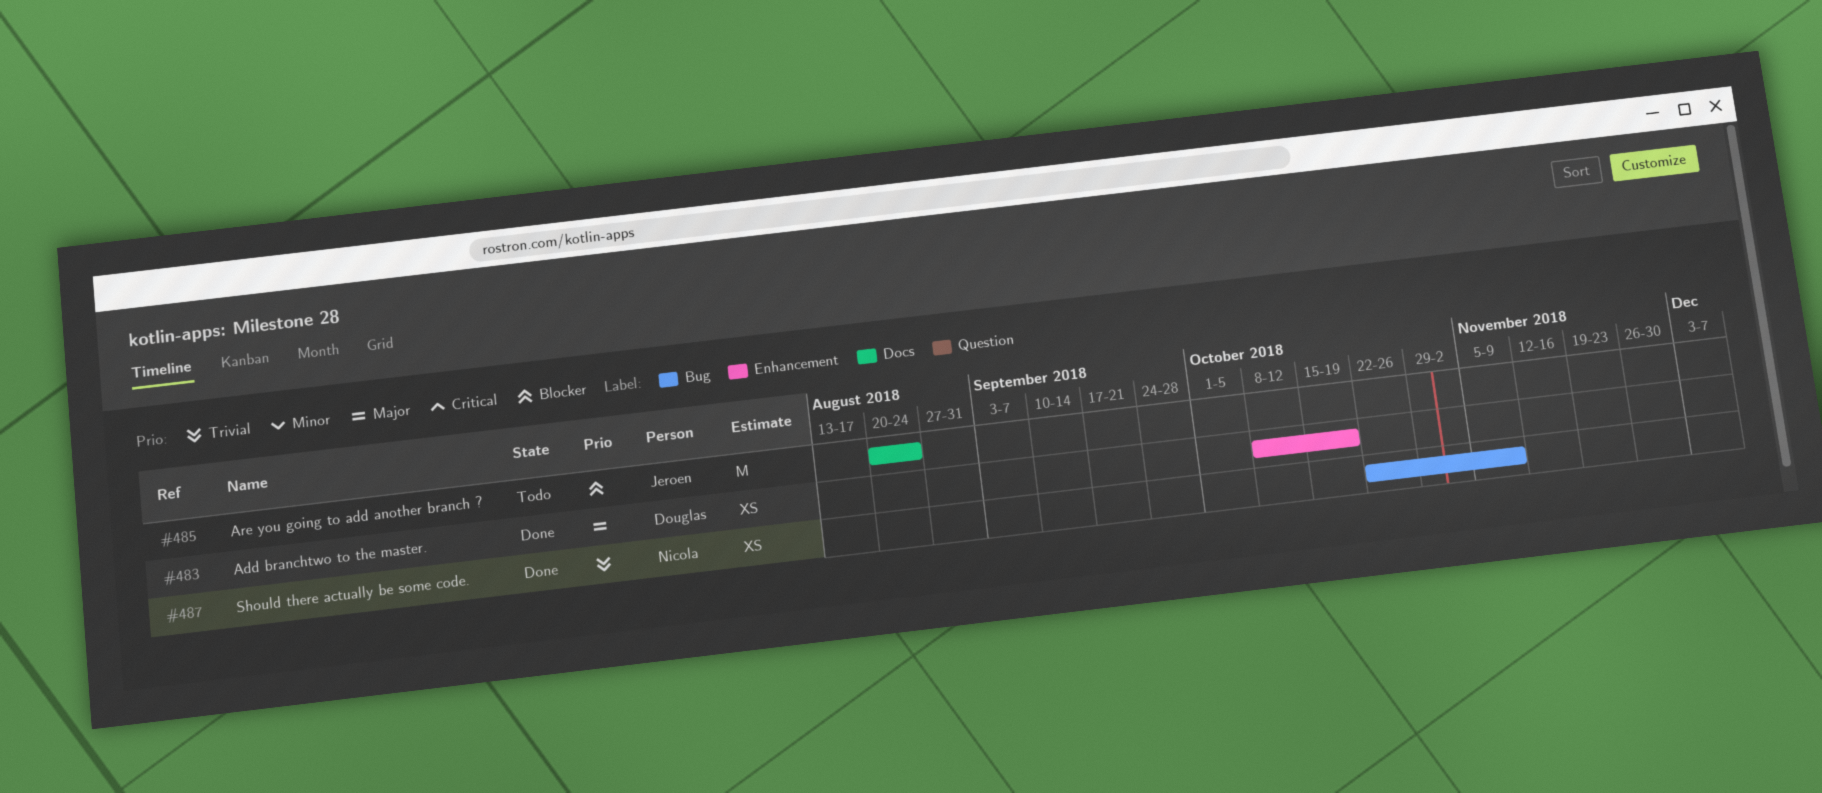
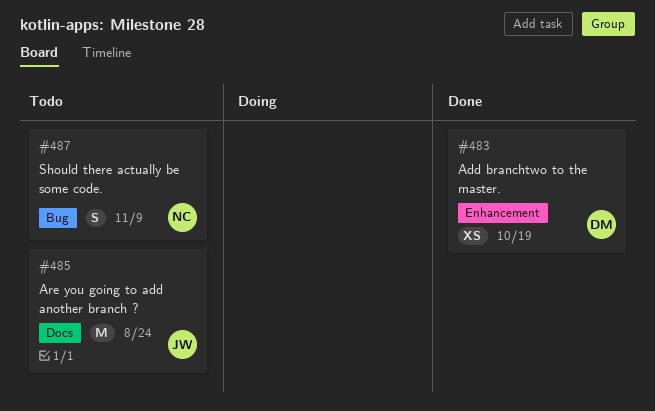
#487, status: Done -> Todo
#487, estimate: XS -> S

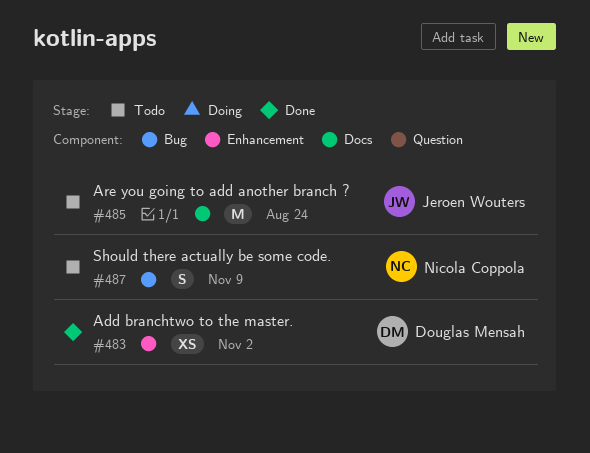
#483, due: Oct 19 -> Nov 2

